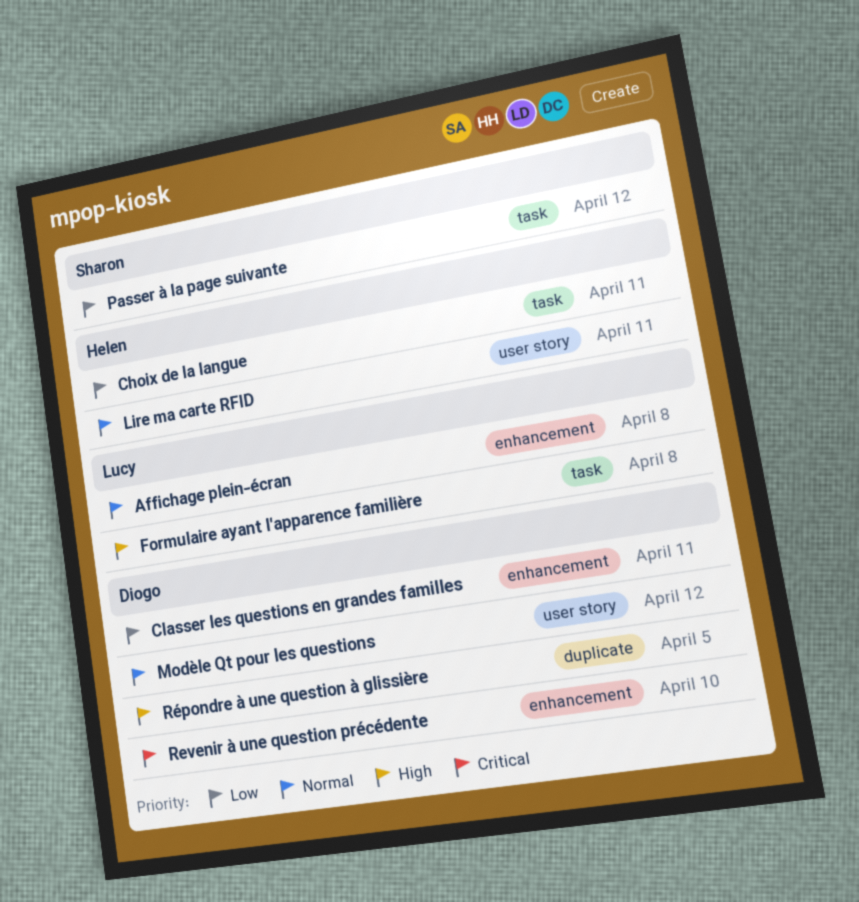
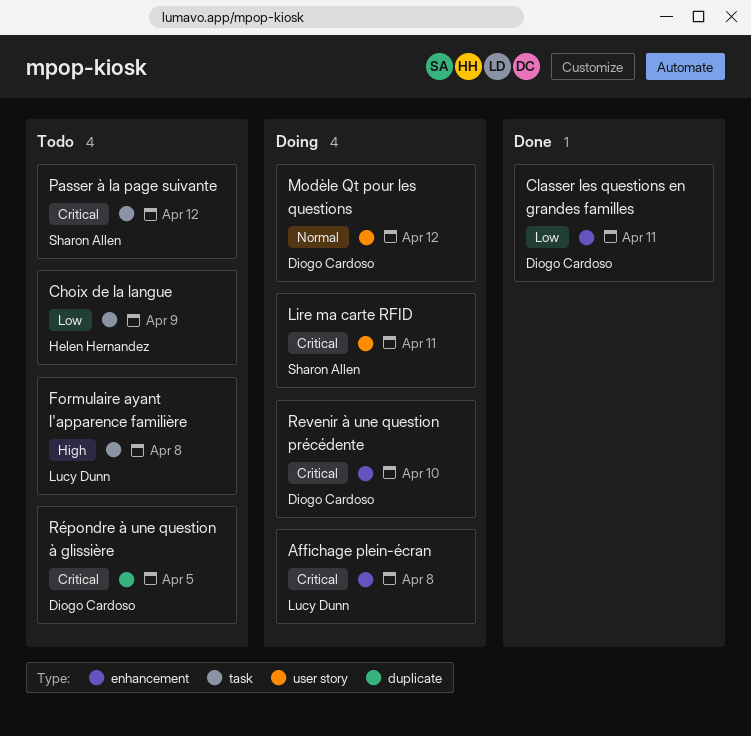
Affichage plein-écran, priority: Normal -> Critical
Choix de la langue, due: Apr 11 -> Apr 9
Lire ma carte RFID, owner: Helen Hernandez -> Sharon Allen
Lire ma carte RFID, priority: Normal -> Critical
Passer à la page suivante, priority: Low -> Critical
Répondre à une question à glissière, priority: High -> Critical

